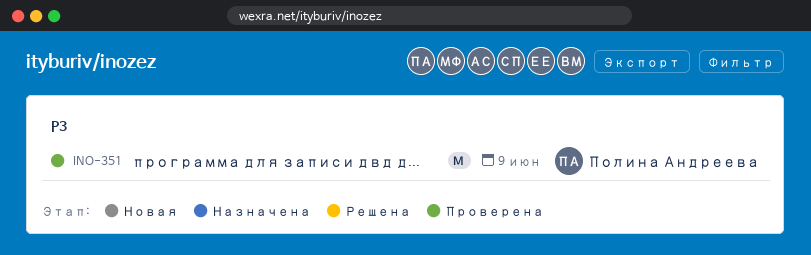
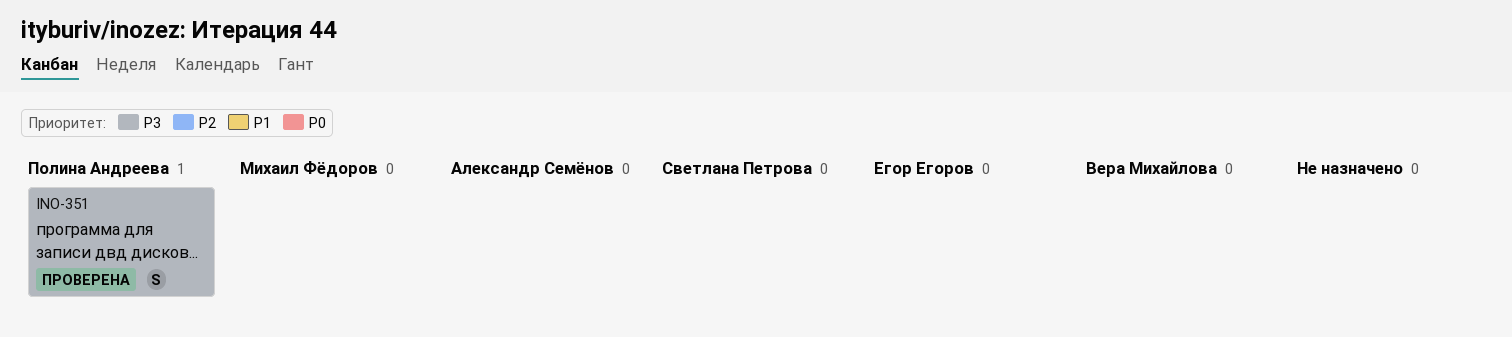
INO-351, estimate: M -> S

